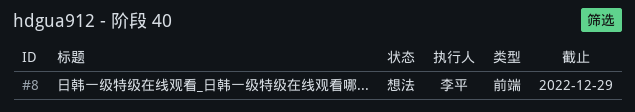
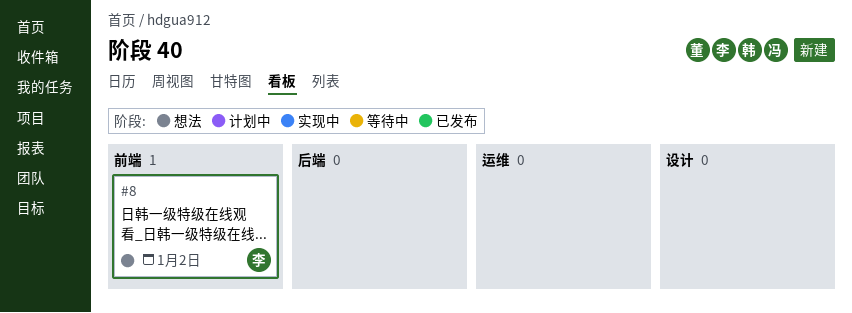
#8, due: Dec 29 -> Jan 2

